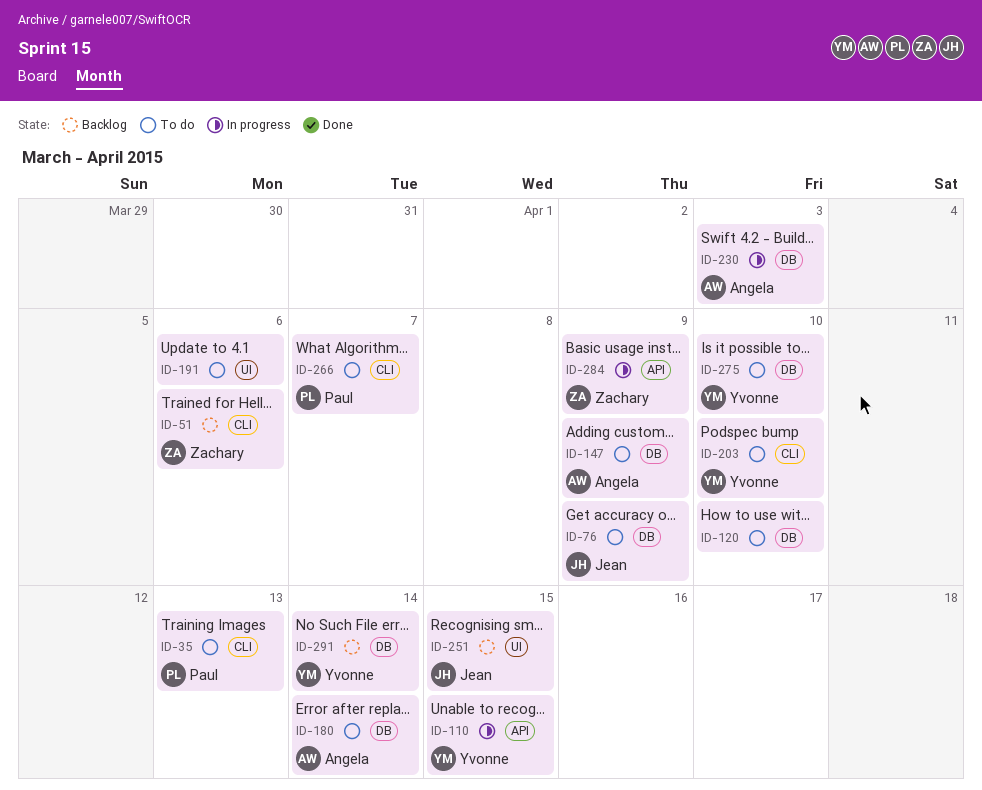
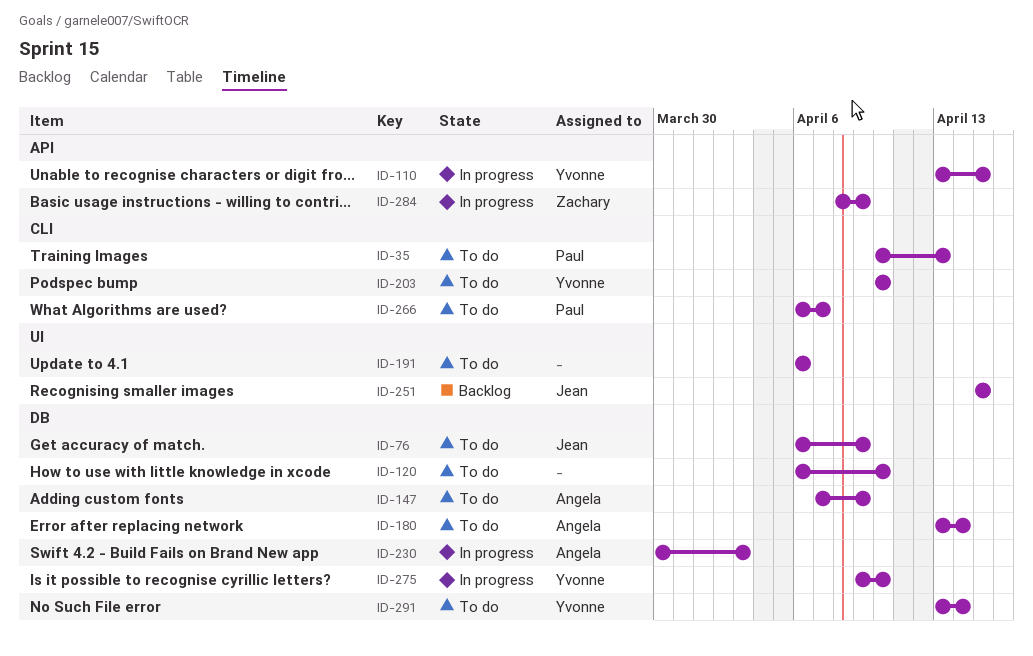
ID-51: present -> none
ID-275, status: To do -> In progress
ID-291, status: Backlog -> To do

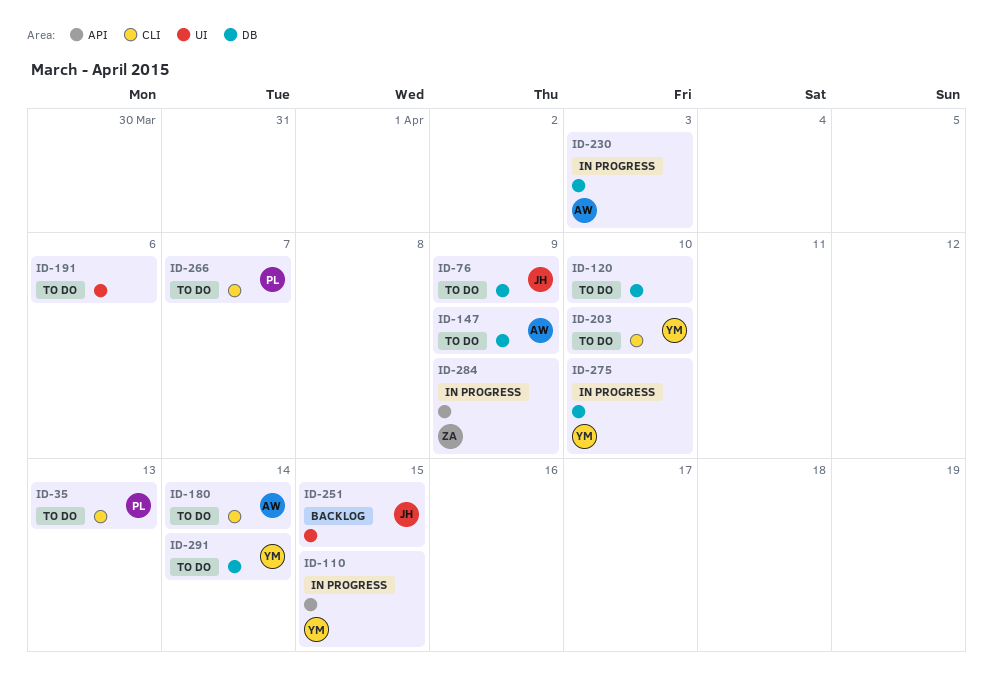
ID-180, label: DB -> CLI

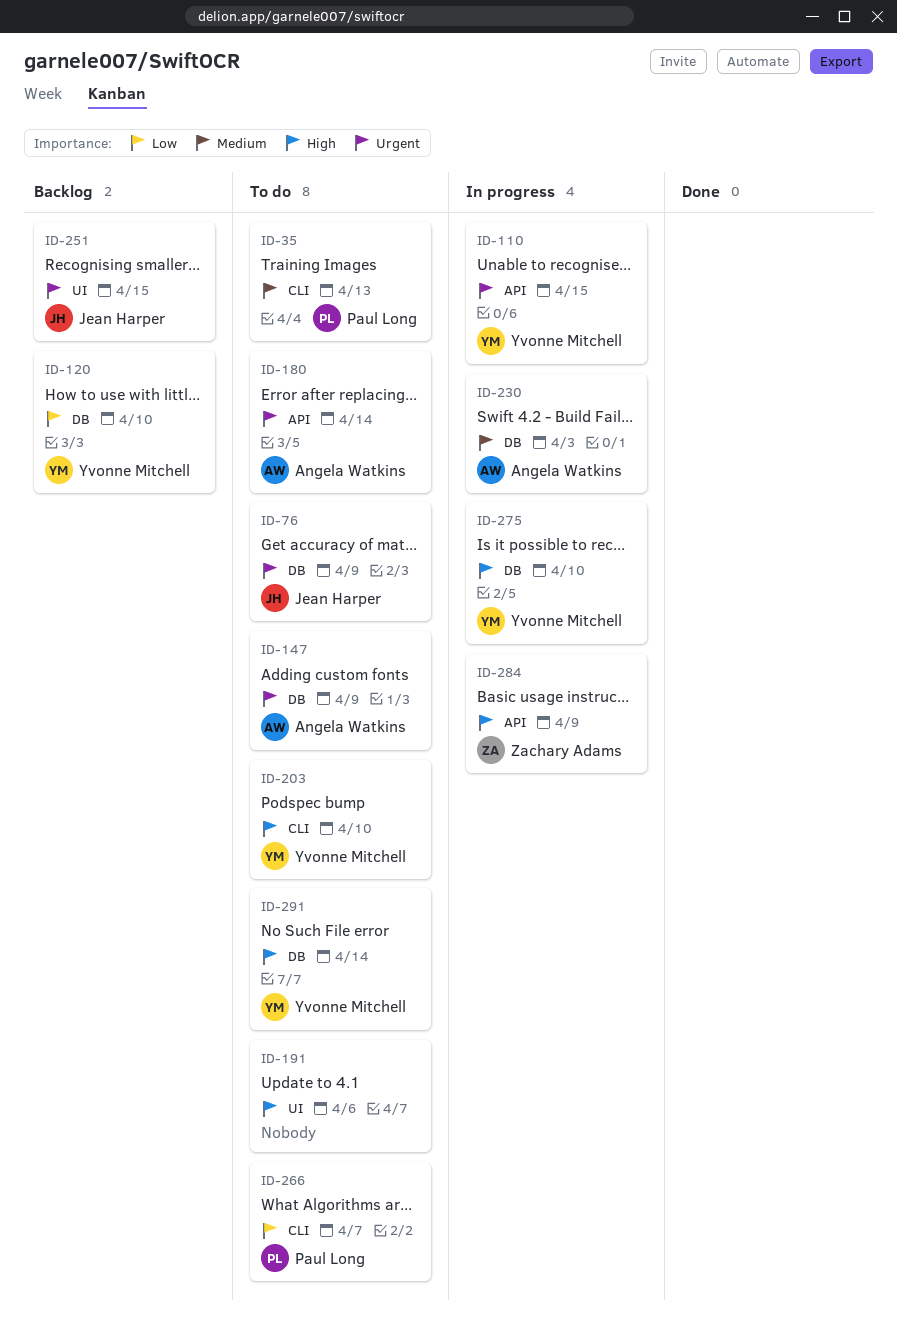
ID-120, status: To do -> Backlog
ID-120, owner: none -> Yvonne Mitchell
ID-180, label: CLI -> API

